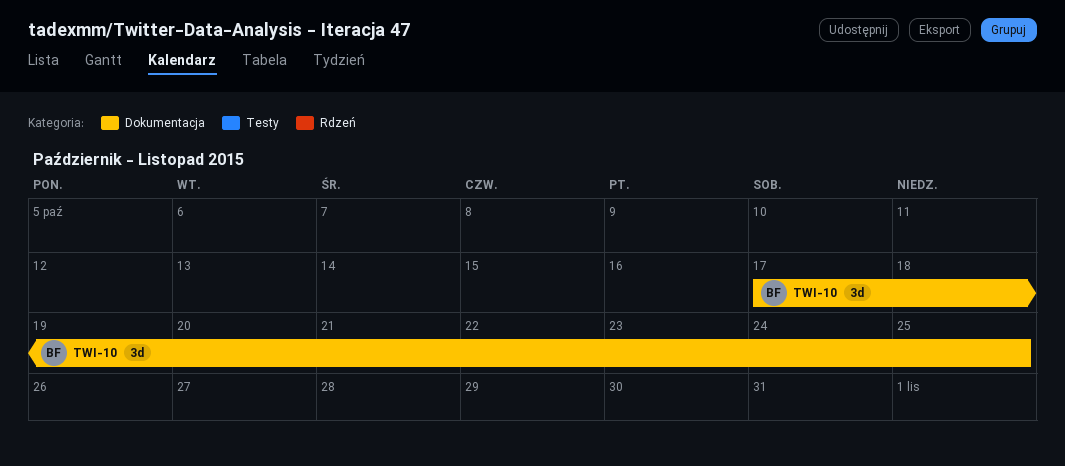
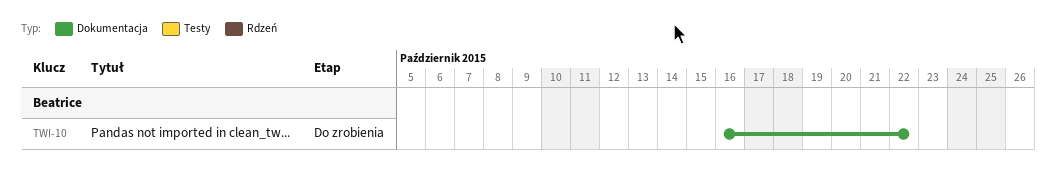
TWI-10, start: Oct 17 -> Oct 16
TWI-10, due: Oct 25 -> Oct 22

